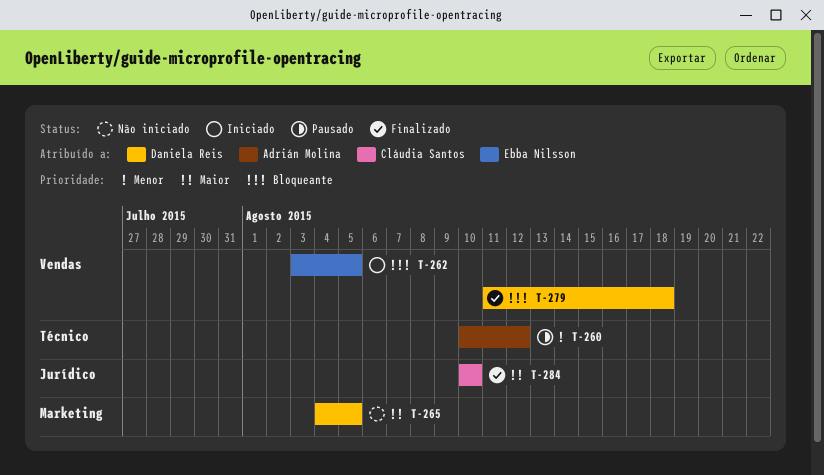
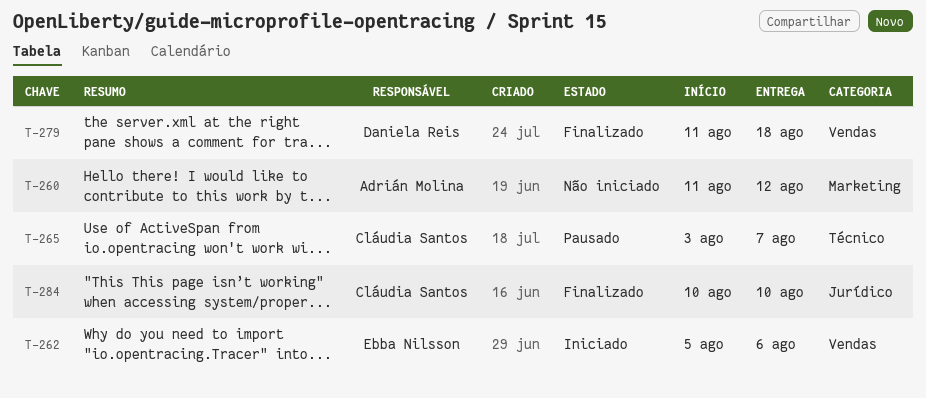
T-260, status: Pausado -> Não iniciado
T-260, label: Técnico -> Marketing
T-260, start: Aug 10 -> Aug 11
T-262, start: Aug 3 -> Aug 5
T-262, due: Aug 5 -> Aug 6
T-265, status: Não iniciado -> Pausado
T-265, owner: Daniela Reis -> Cláudia Santos
T-265, label: Marketing -> Técnico
T-265, start: Aug 4 -> Aug 3
T-265, due: Aug 5 -> Aug 7

